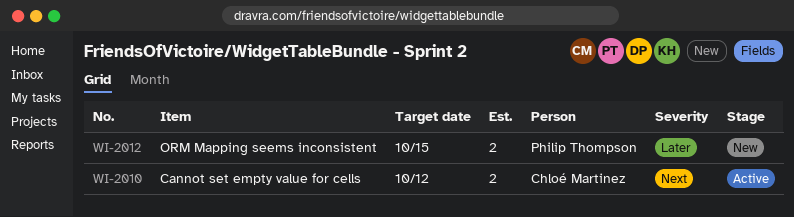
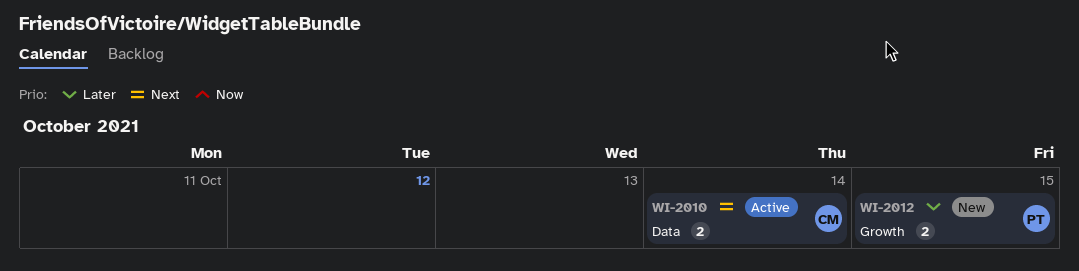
WI-2010, due: Oct 12 -> Oct 14

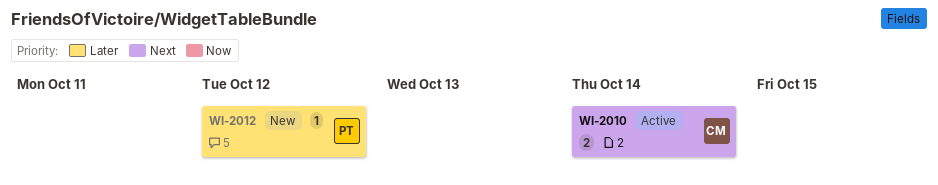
WI-2012, estimate: 2 -> 1
WI-2012, due: Oct 15 -> Oct 12

